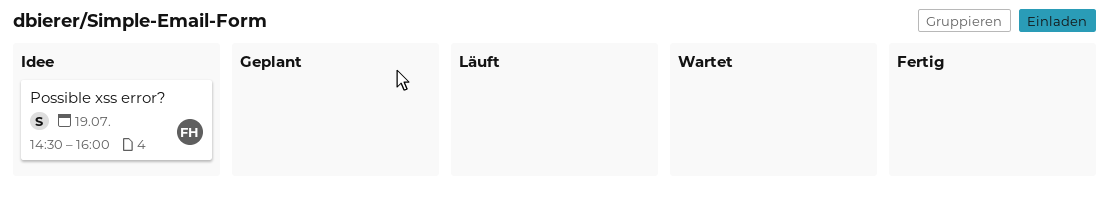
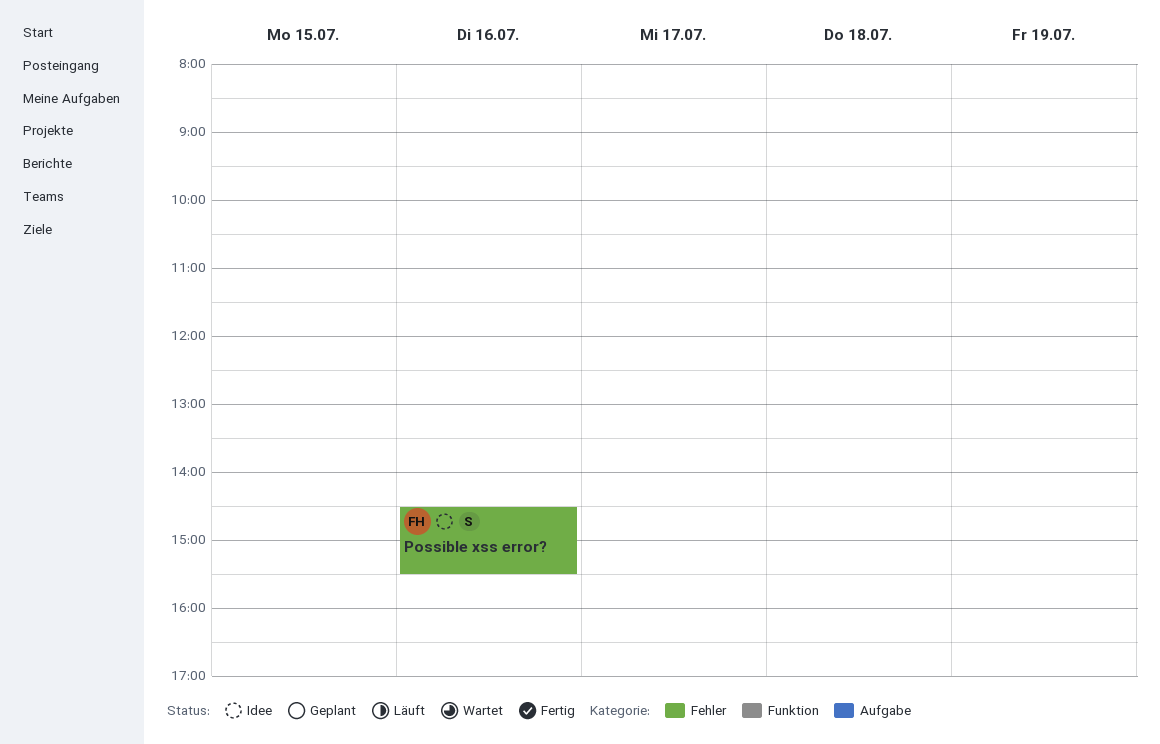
Possible xss error?, day: Jul 19 -> Jul 16
Possible xss error?, ends: 16:00 -> 15:30

